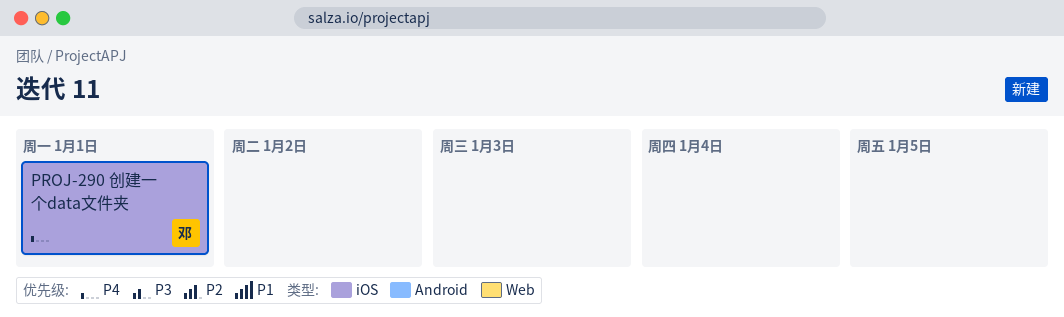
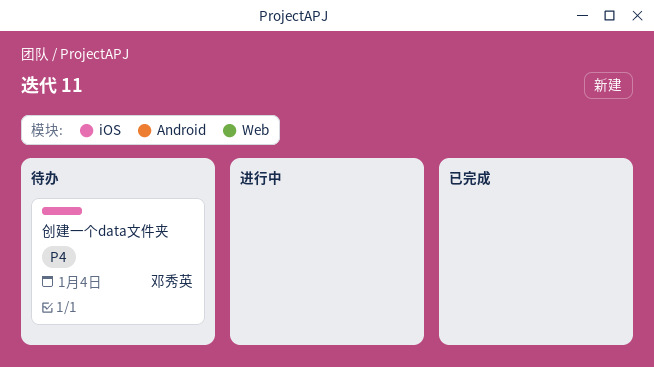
创建一个data文件夹, due: Jan 1 -> Jan 4

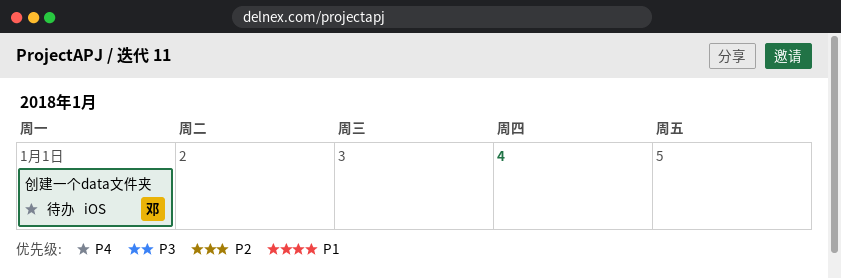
创建一个data文件夹, due: Jan 4 -> Jan 1

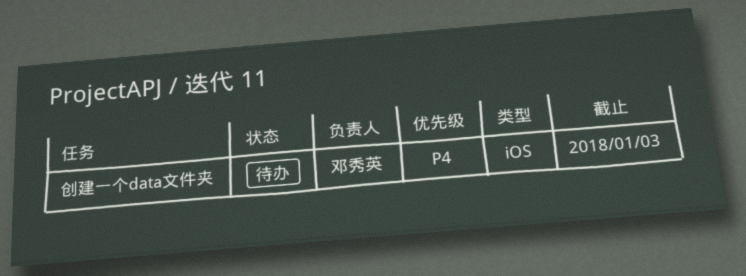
创建一个data文件夹, due: Jan 1 -> Jan 3

